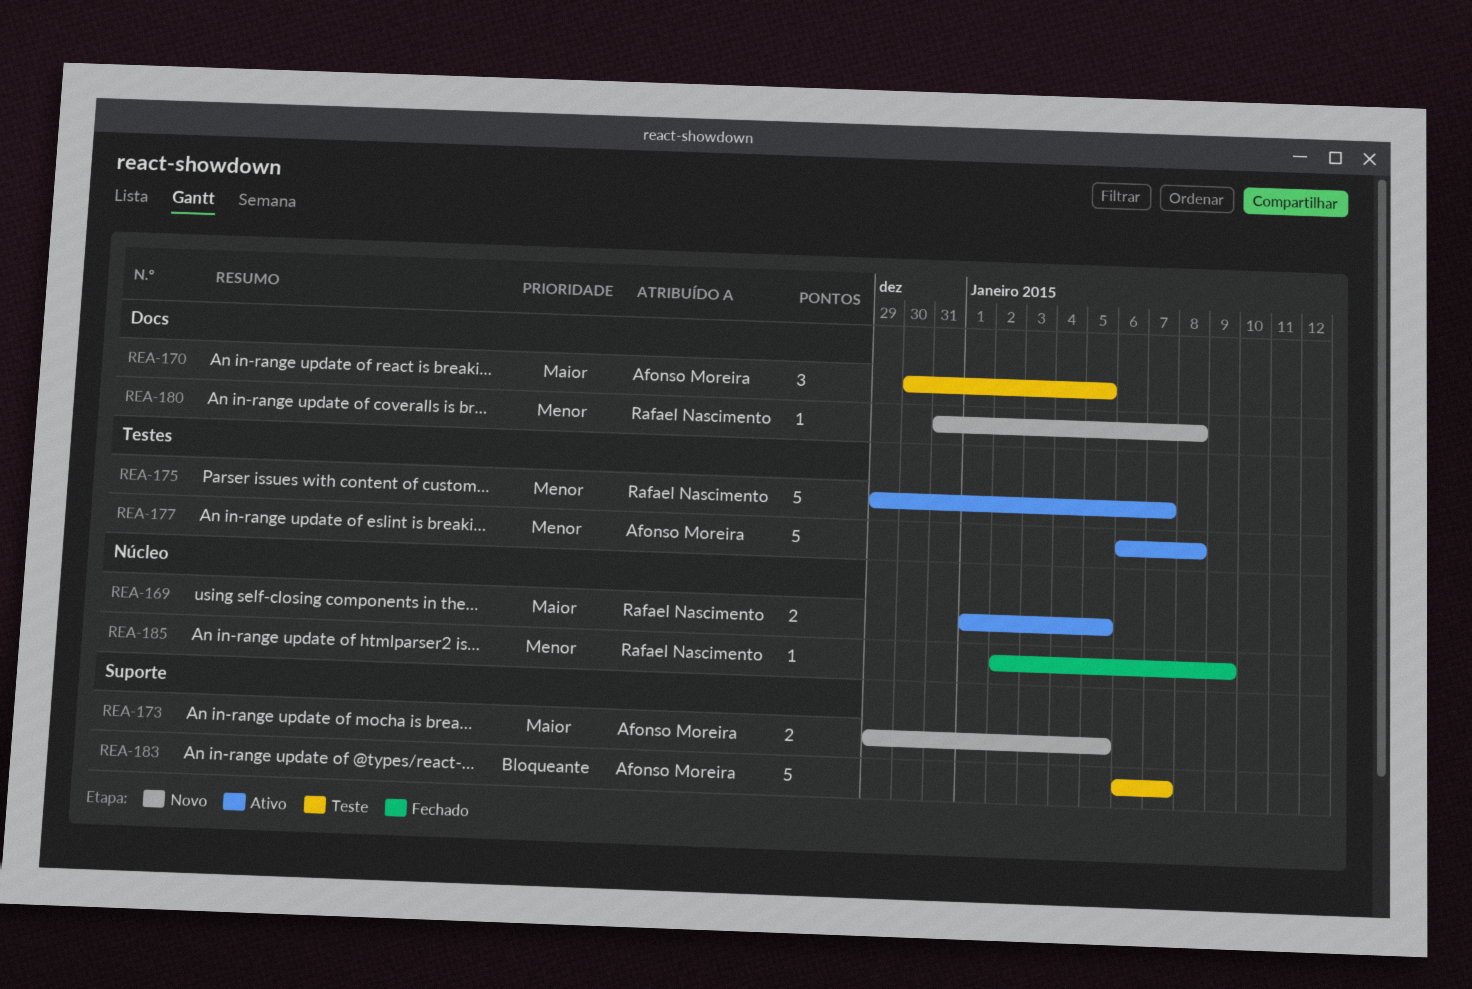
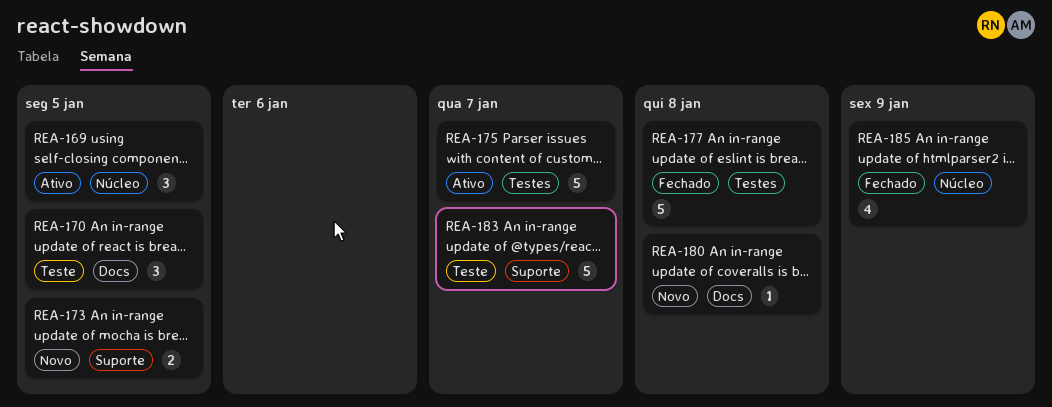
REA-169, estimate: 2 -> 3
REA-177, status: Ativo -> Fechado
REA-185, estimate: 1 -> 4

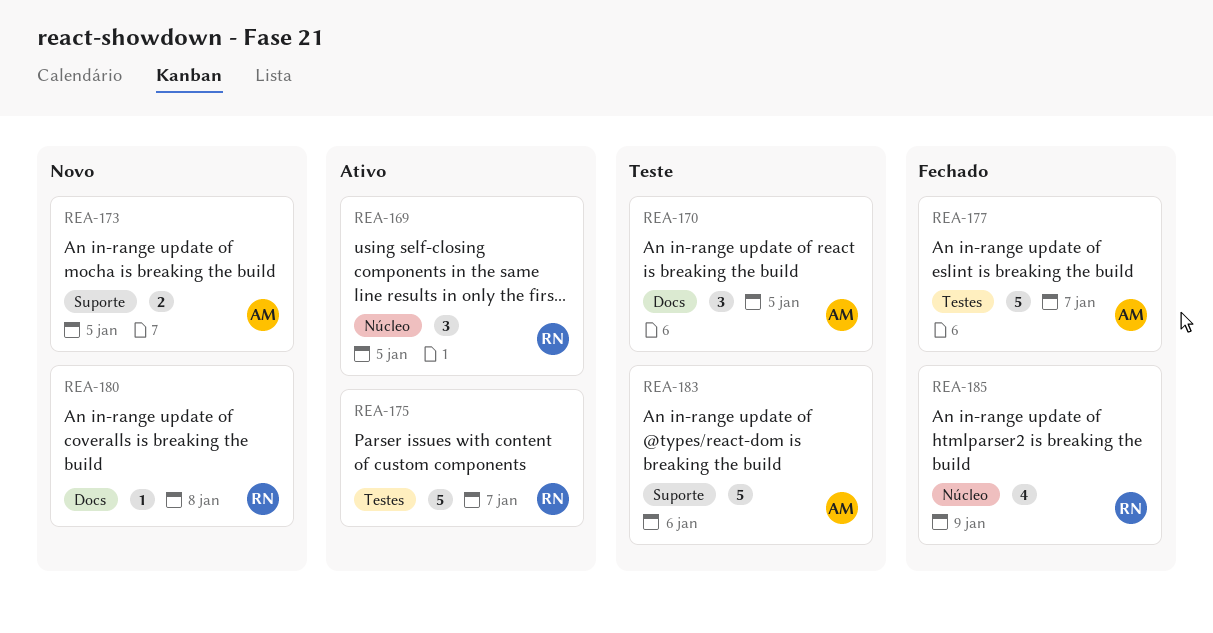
REA-177, due: Jan 8 -> Jan 7
REA-183, due: Jan 7 -> Jan 6

